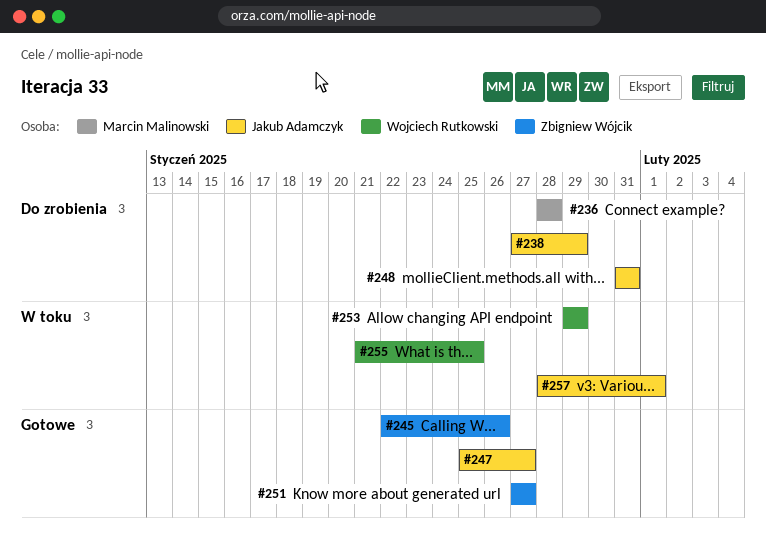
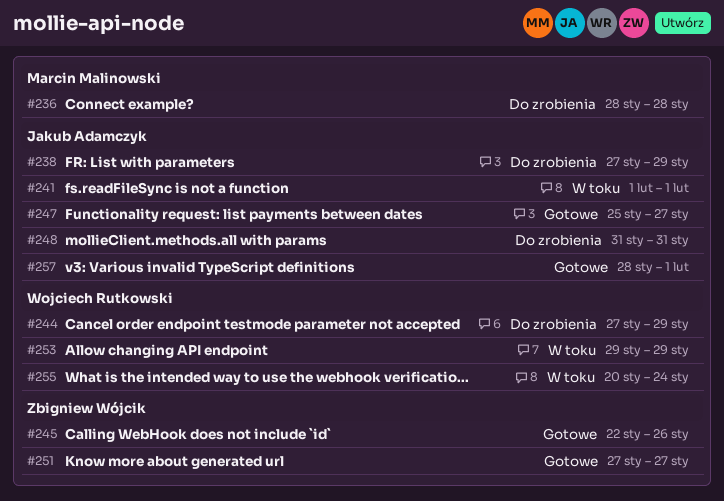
#241: none -> present
#244: none -> present
#255, start: Jan 21 -> Jan 20
#255, due: Jan 25 -> Jan 24
#257, status: W toku -> Gotowe

